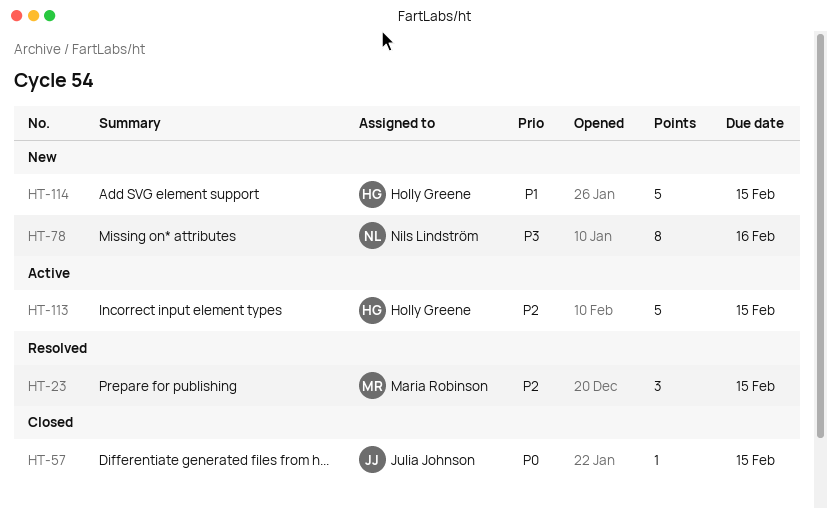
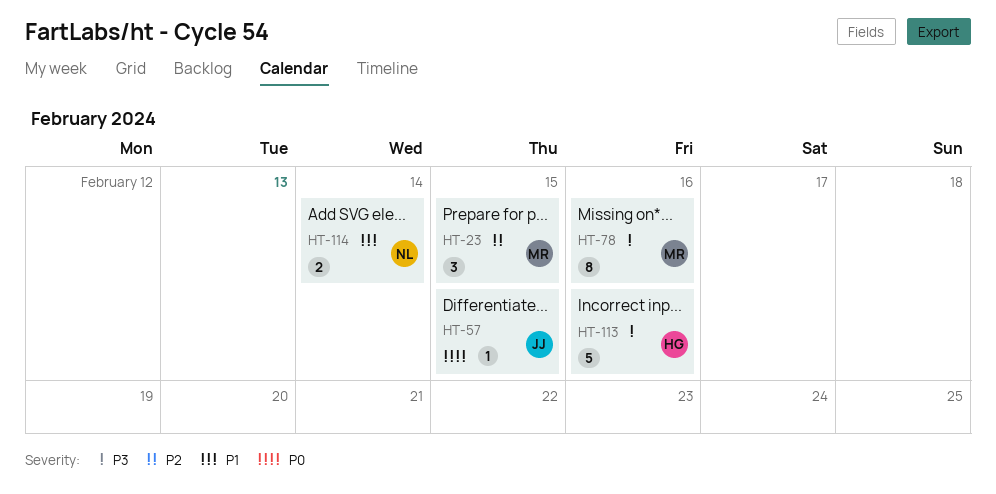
HT-78, owner: Nils Lindström -> Maria Robinson
HT-113, priority: P2 -> P3
HT-113, due: Feb 15 -> Feb 16
HT-114, owner: Holly Greene -> Nils Lindström
HT-114, estimate: 5 -> 2
HT-114, due: Feb 15 -> Feb 14

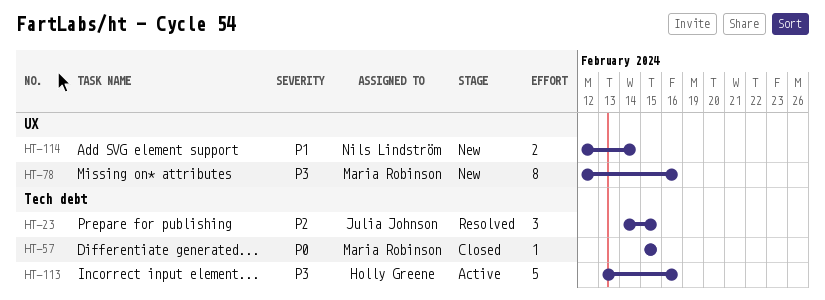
HT-23, owner: Maria Robinson -> Julia Johnson
HT-57, owner: Julia Johnson -> Maria Robinson

